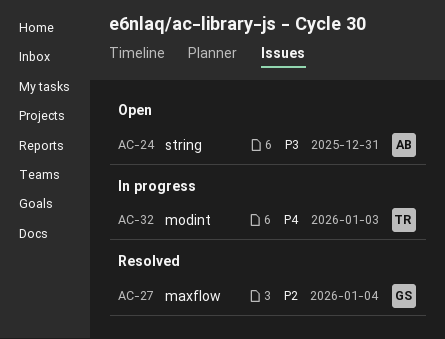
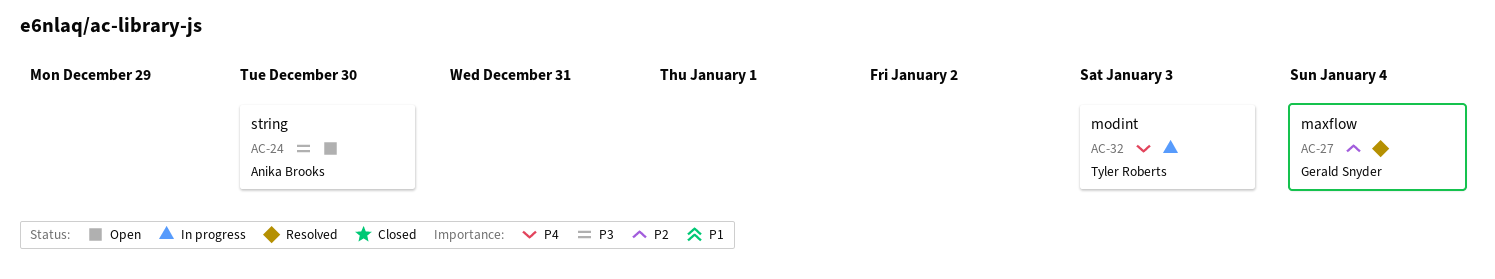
AC-24, due: Dec 31 -> Dec 30

